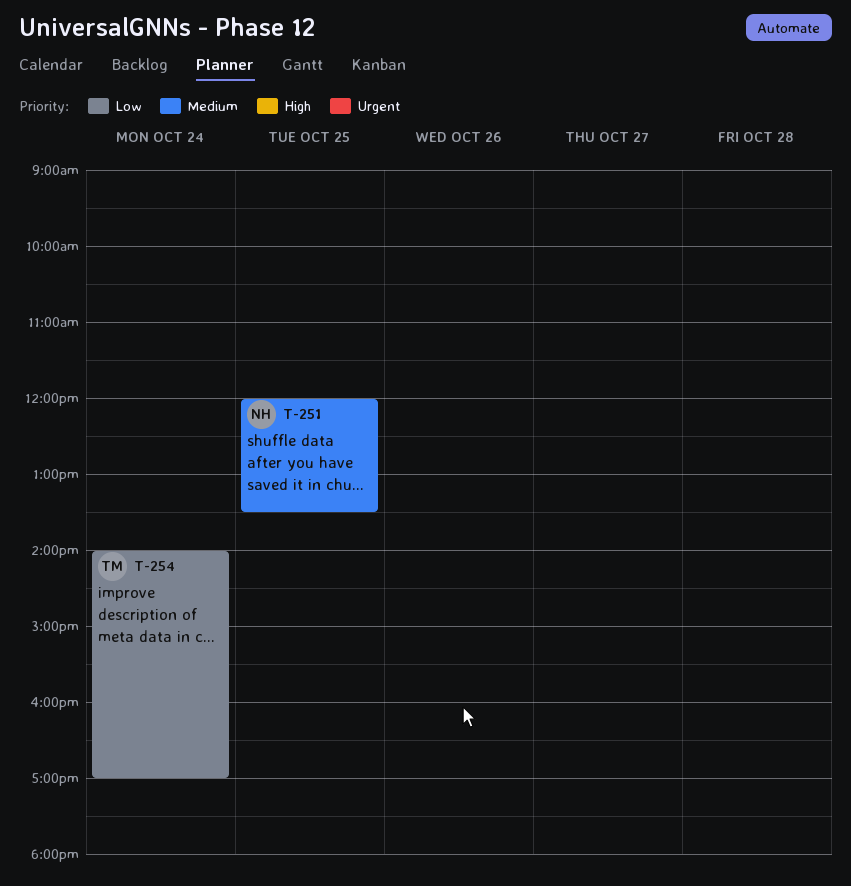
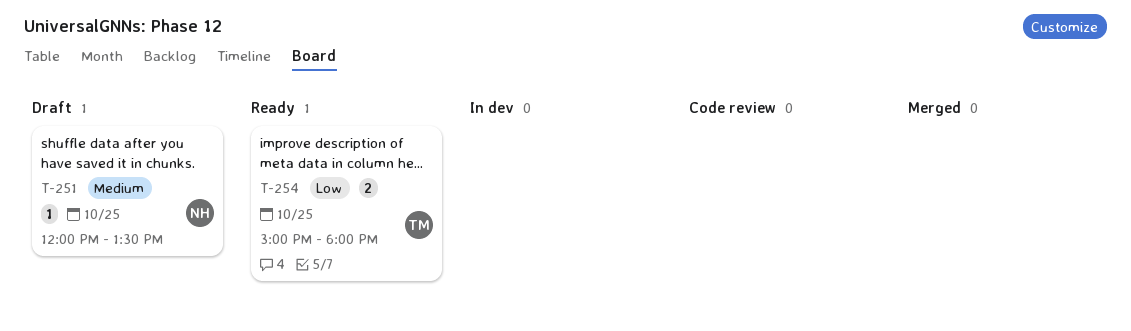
T-254, day: Oct 24 -> Oct 25
T-254, begins: 14:00 -> 15:00
T-254, ends: 17:00 -> 18:00

